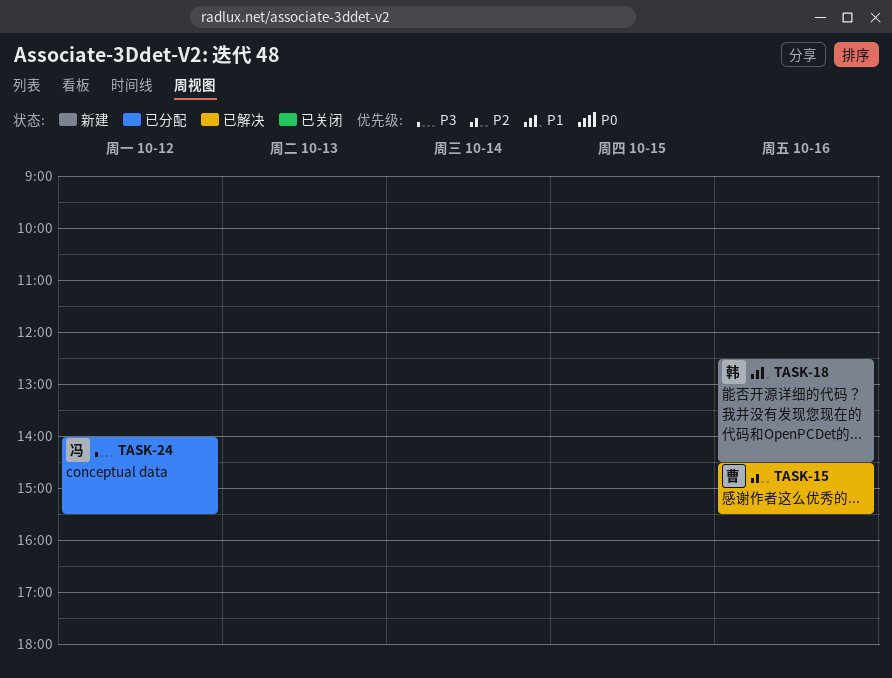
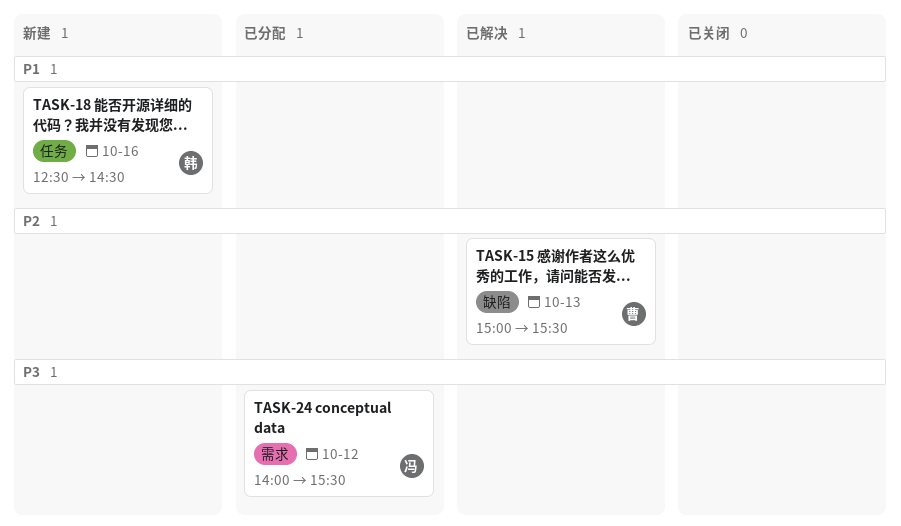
TASK-15, day: Oct 16 -> Oct 13
TASK-15, begins: 14:30 -> 15:00

